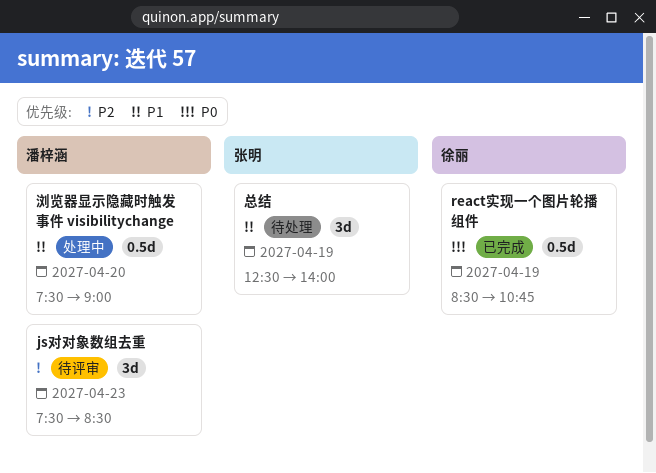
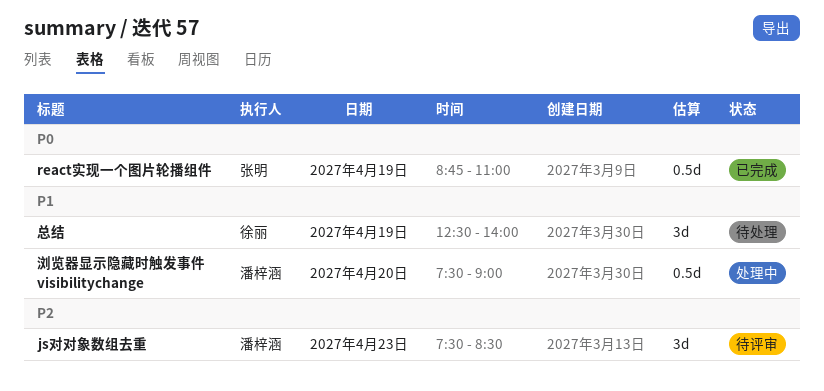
react实现一个图片轮播组件, owner: 徐丽 -> 张明
react实现一个图片轮播组件, begins: 08:30 -> 08:45
react实现一个图片轮播组件, ends: 10:45 -> 11:00
总结, owner: 张明 -> 徐丽

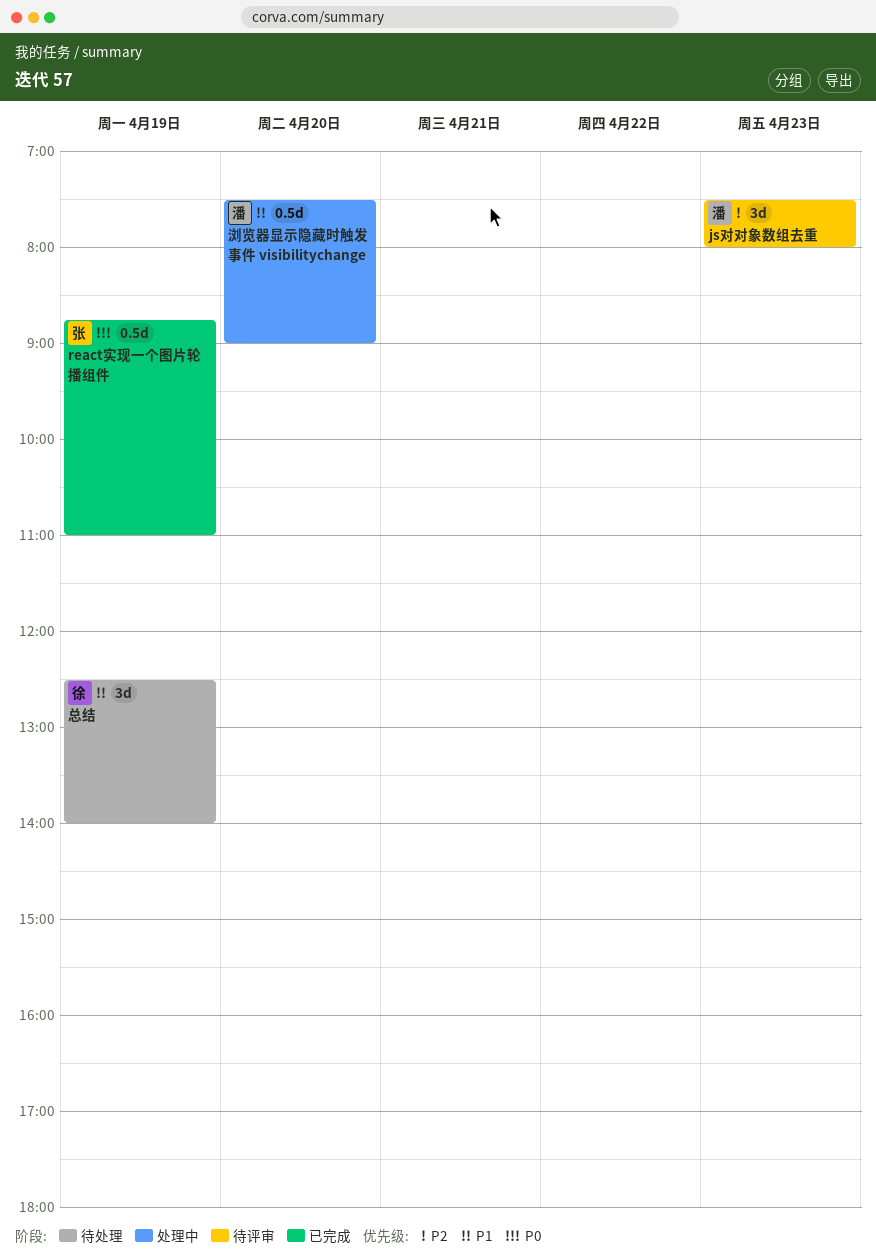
js对对象数组去重, ends: 08:30 -> 08:00

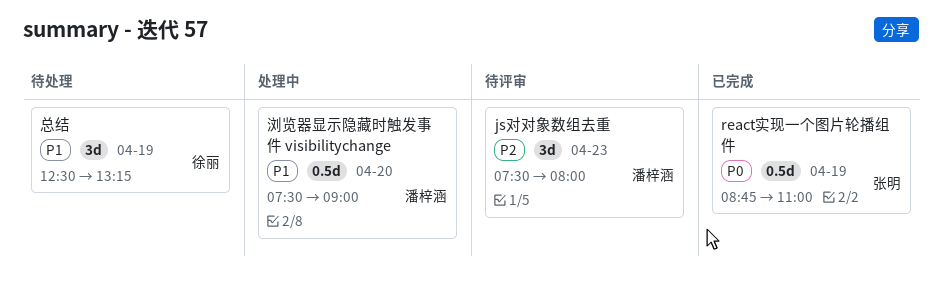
总结, ends: 14:00 -> 13:15

